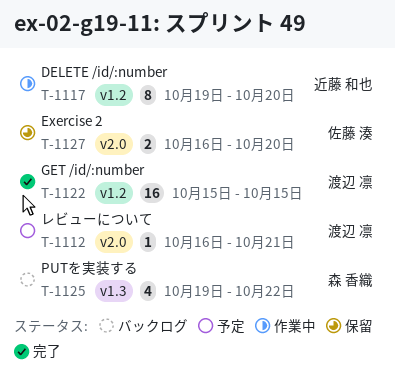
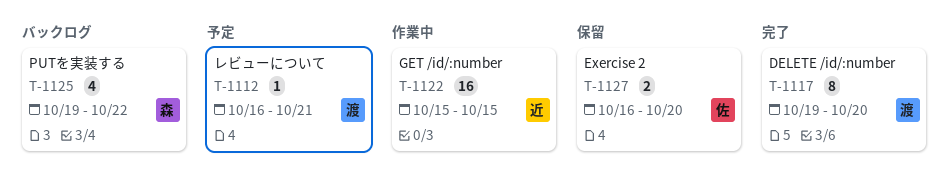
T-1117, status: 作業中 -> 完了
T-1117, owner: 近藤 和也 -> 渡辺 凛
T-1122, status: 完了 -> 作業中
T-1122, owner: 渡辺 凛 -> 近藤 和也

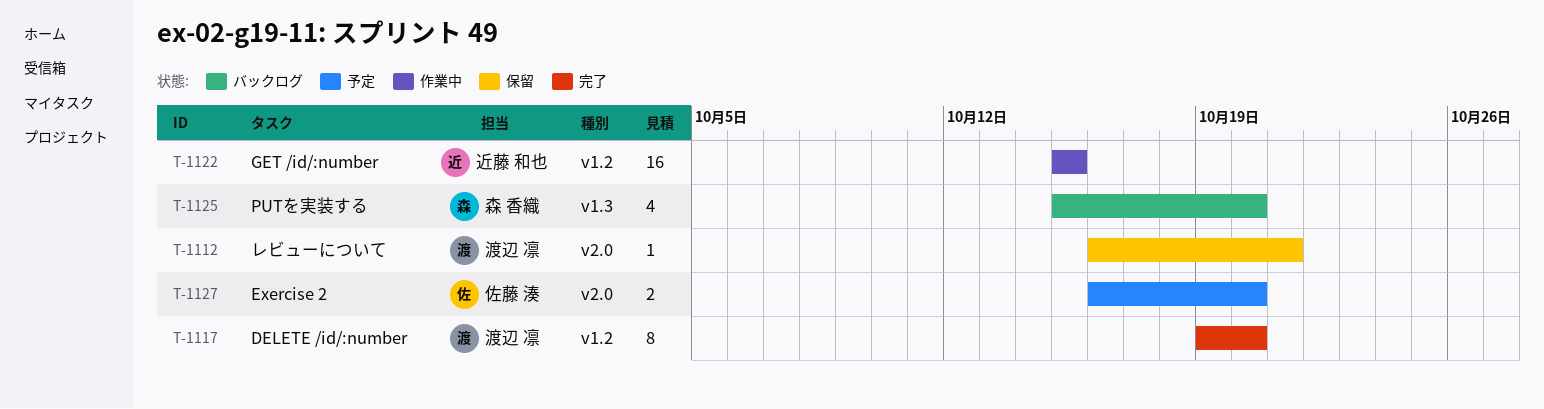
T-1112, status: 予定 -> 保留
T-1125, start: Oct 19 -> Oct 15
T-1125, due: Oct 22 -> Oct 20
T-1127, status: 保留 -> 予定

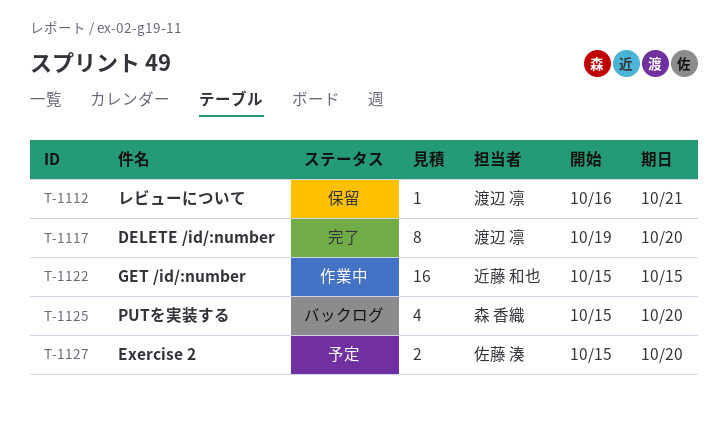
T-1127, start: Oct 16 -> Oct 15

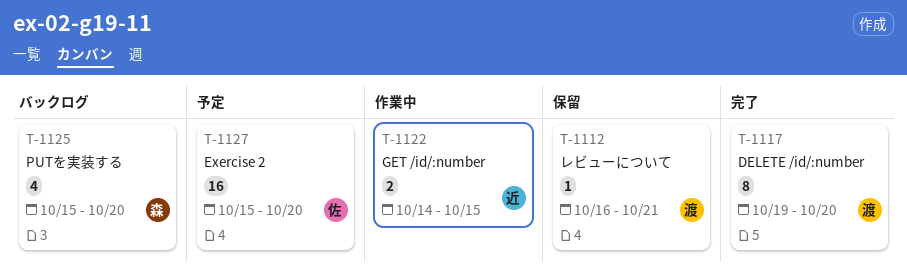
T-1122, estimate: 16 -> 2
T-1122, start: Oct 15 -> Oct 14
T-1127, estimate: 2 -> 16

